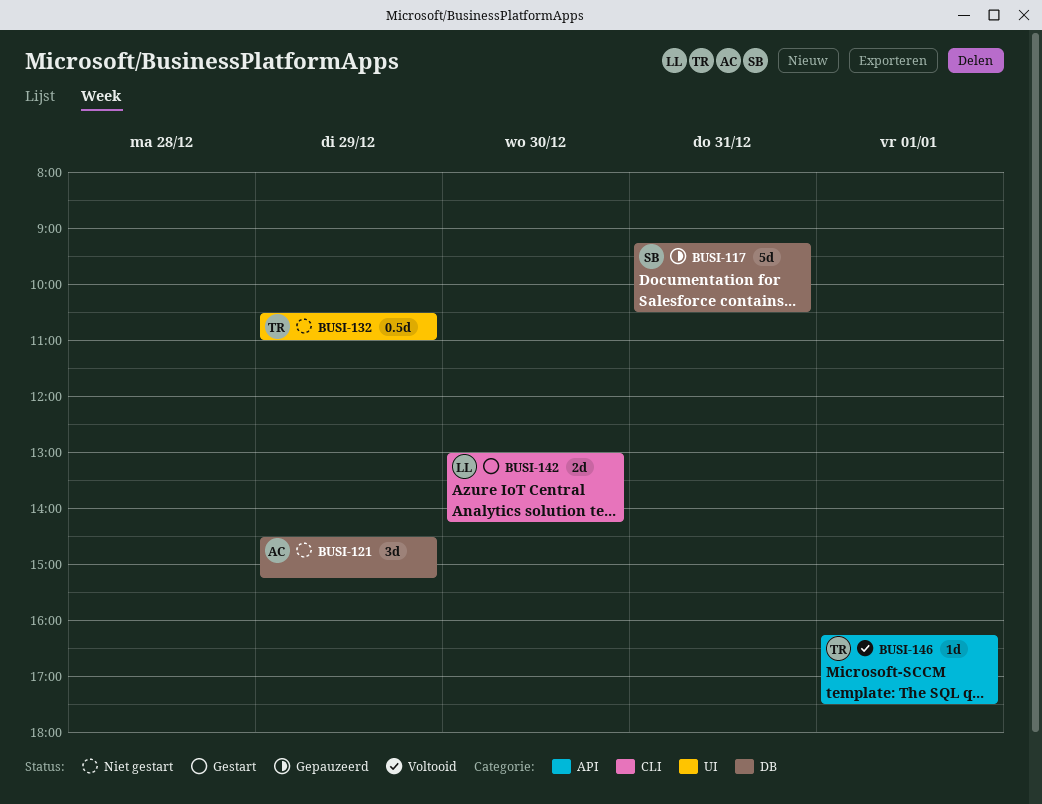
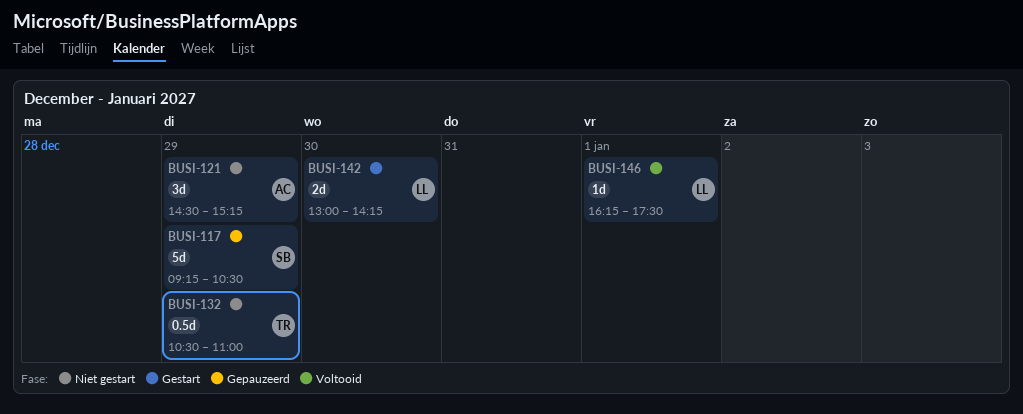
BUSI-117, day: Dec 31 -> Dec 29
BUSI-146, owner: TR -> LL

